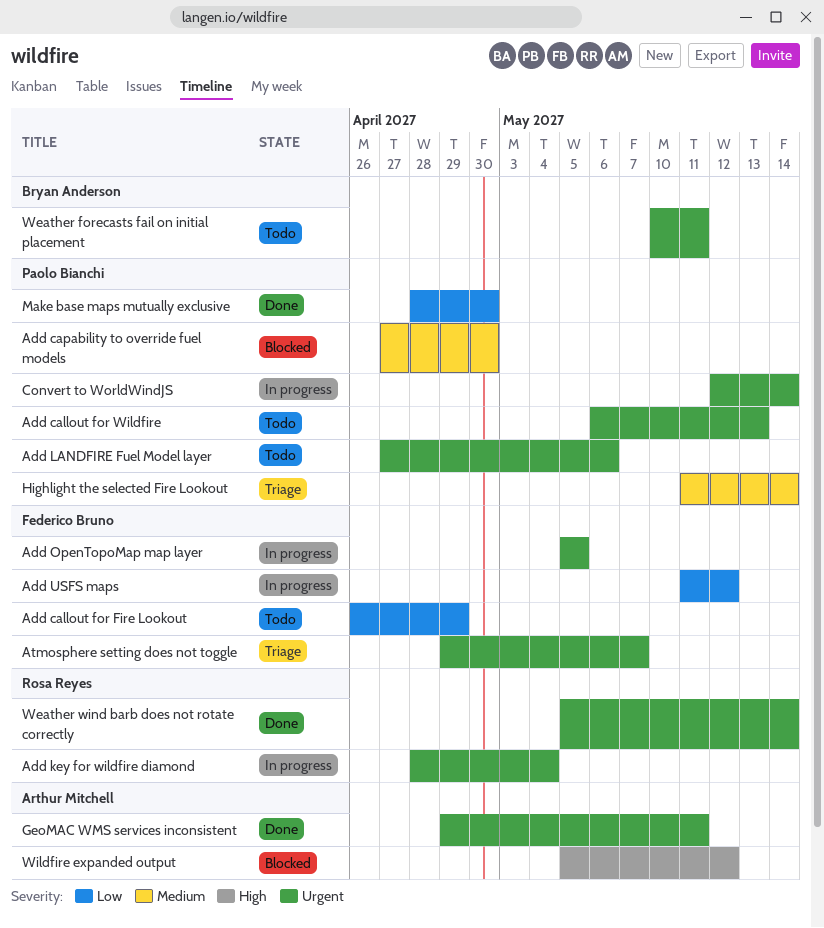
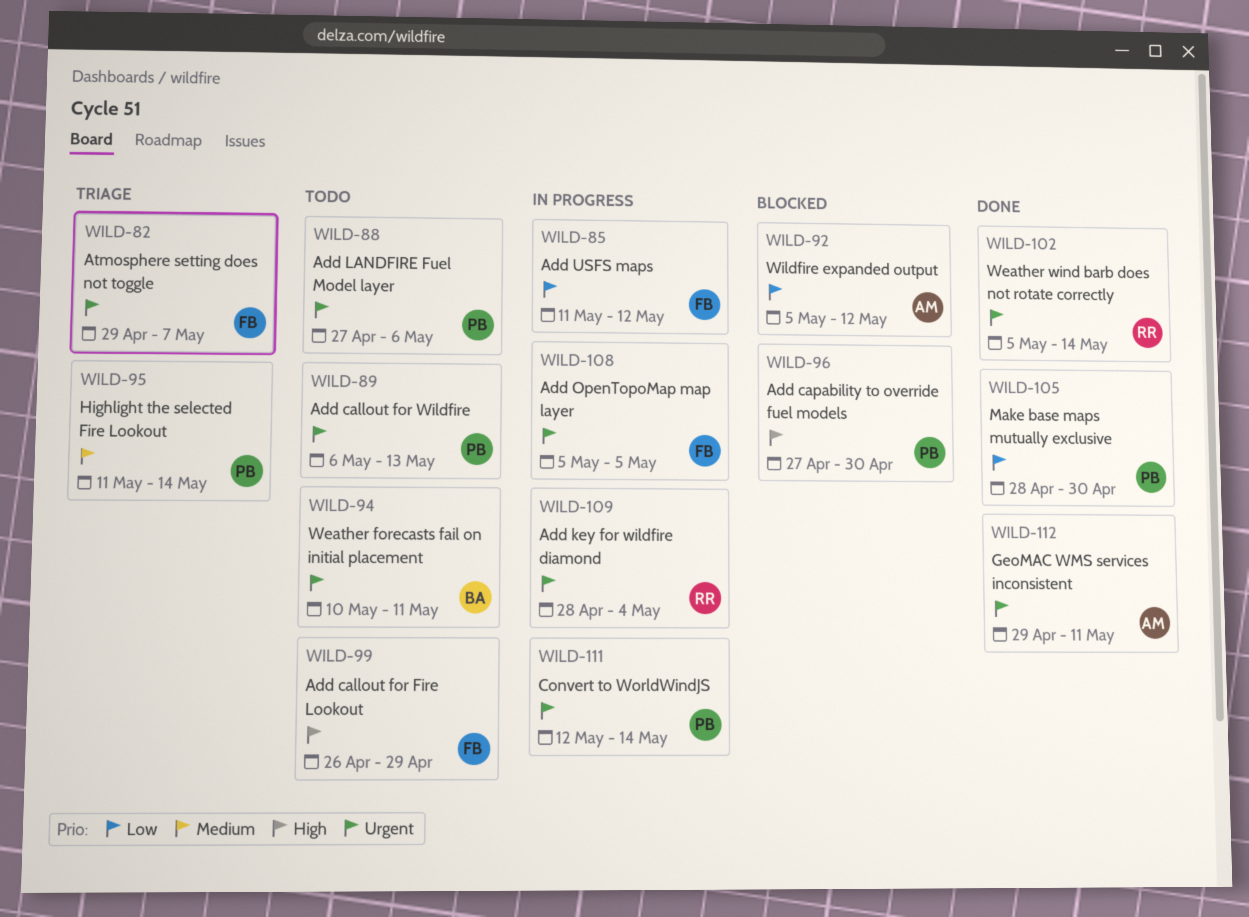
Add callout for Fire Lookout, priority: Low -> High
Add capability to override fuel models, priority: Medium -> High
Wildfire expanded output, priority: High -> Low

